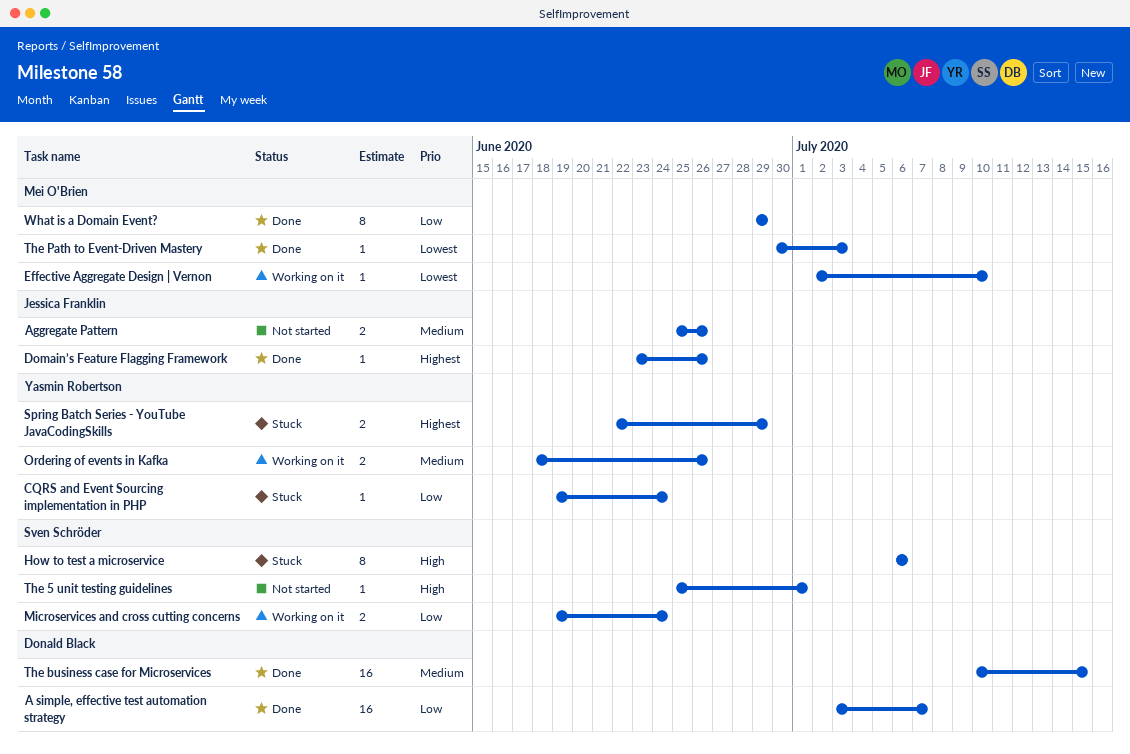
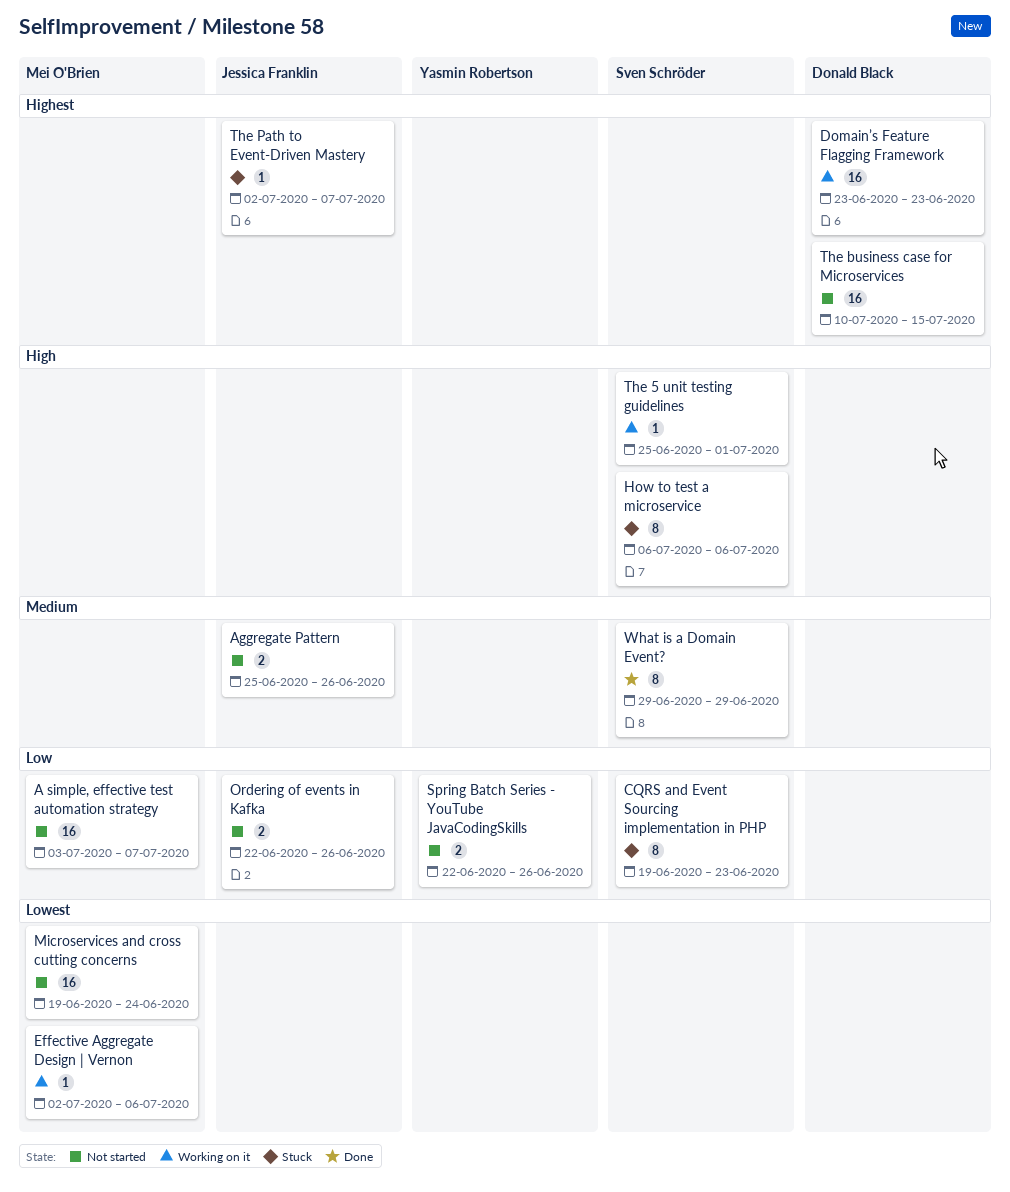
A simple, effective test automation strategy, status: Done -> Not started
A simple, effective test automation strategy, owner: Donald Black -> Mei O'Brien
CQRS and Event Sourcing implementation in PHP, owner: Yasmin Robertson -> Sven Schröder
CQRS and Event Sourcing implementation in PHP, estimate: 1 -> 8
CQRS and Event Sourcing implementation in PHP, due: Jun 24 -> Jun 23
Domain’s Feature Flagging Framework, status: Done -> Working on it
Domain’s Feature Flagging Framework, owner: Jessica Franklin -> Donald Black
Domain’s Feature Flagging Framework, estimate: 1 -> 16
Domain’s Feature Flagging Framework, due: Jun 26 -> Jun 23
Effective Aggregate Design | Vernon, due: Jul 10 -> Jul 6
Microservices and cross cutting concerns, status: Working on it -> Not started
Microservices and cross cutting concerns, owner: Sven Schröder -> Mei O'Brien
Microservices and cross cutting concerns, priority: Low -> Lowest
Microservices and cross cutting concerns, estimate: 2 -> 16
Ordering of events in Kafka, status: Working on it -> Not started
Ordering of events in Kafka, owner: Yasmin Robertson -> Jessica Franklin
Ordering of events in Kafka, priority: Medium -> Low
Ordering of events in Kafka, start: Jun 18 -> Jun 22
Spring Batch Series - YouTube JavaCodingSkills, status: Stuck -> Not started
Spring Batch Series - YouTube JavaCodingSkills, priority: Highest -> Low
Spring Batch Series - YouTube JavaCodingSkills, due: Jun 29 -> Jun 26
The 5 unit testing guidelines, status: Not started -> Working on it
The business case for Microservices, status: Done -> Not started
The business case for Microservices, priority: Medium -> Highest
The Path to Event-Driven Mastery, status: Done -> Stuck
The Path to Event-Driven Mastery, owner: Mei O'Brien -> Jessica Franklin
The Path to Event-Driven Mastery, priority: Lowest -> Highest
The Path to Event-Driven Mastery, start: Jun 30 -> Jul 2
The Path to Event-Driven Mastery, due: Jul 3 -> Jul 7
What is a Domain Event?, owner: Mei O'Brien -> Sven Schröder
What is a Domain Event?, priority: Low -> Medium

